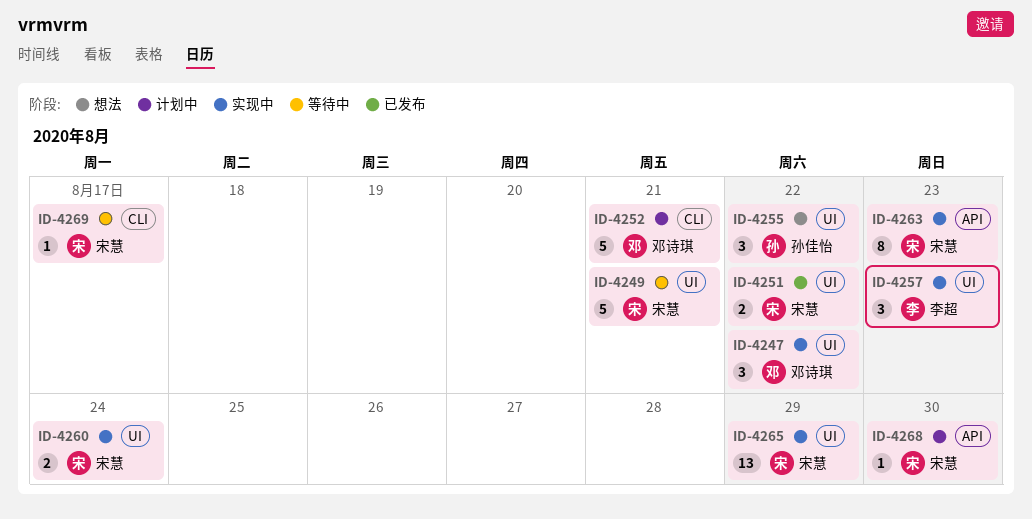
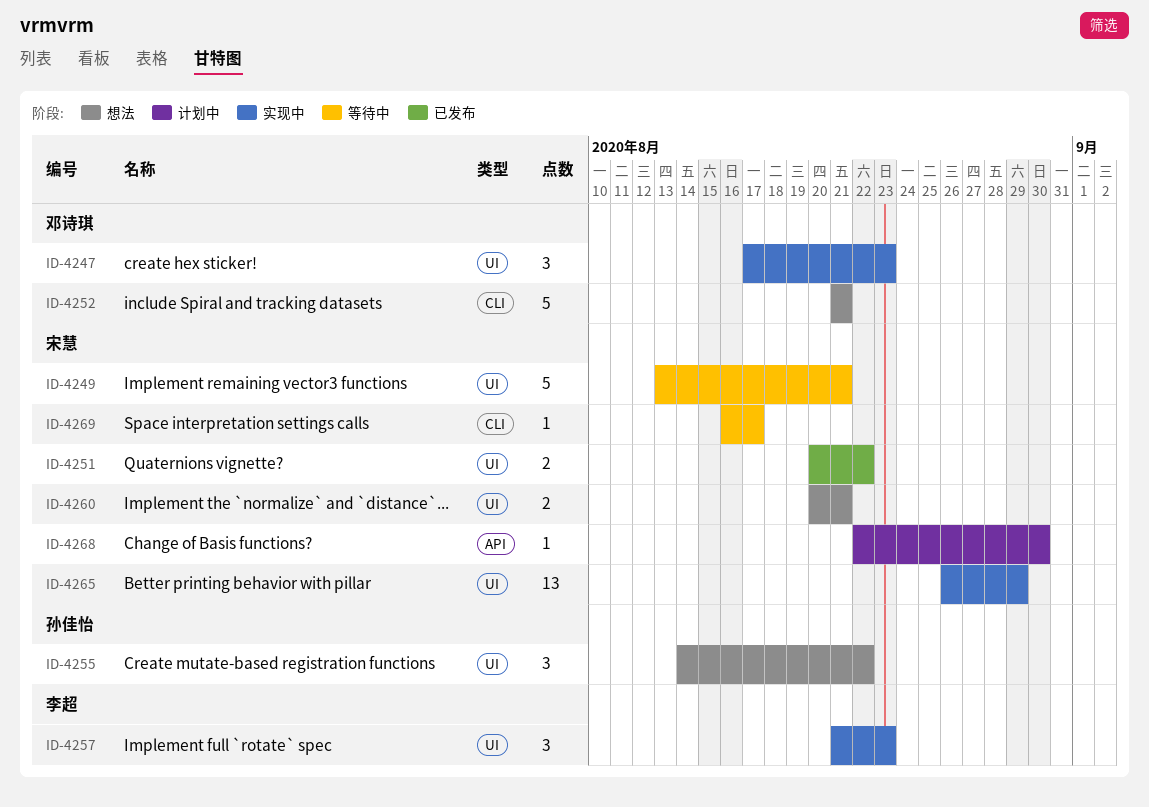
ID-4247, due: Aug 22 -> Aug 23
ID-4252, status: 计划中 -> 想法
ID-4260, status: 实现中 -> 想法
ID-4260, due: Aug 24 -> Aug 21
ID-4263: present -> none

